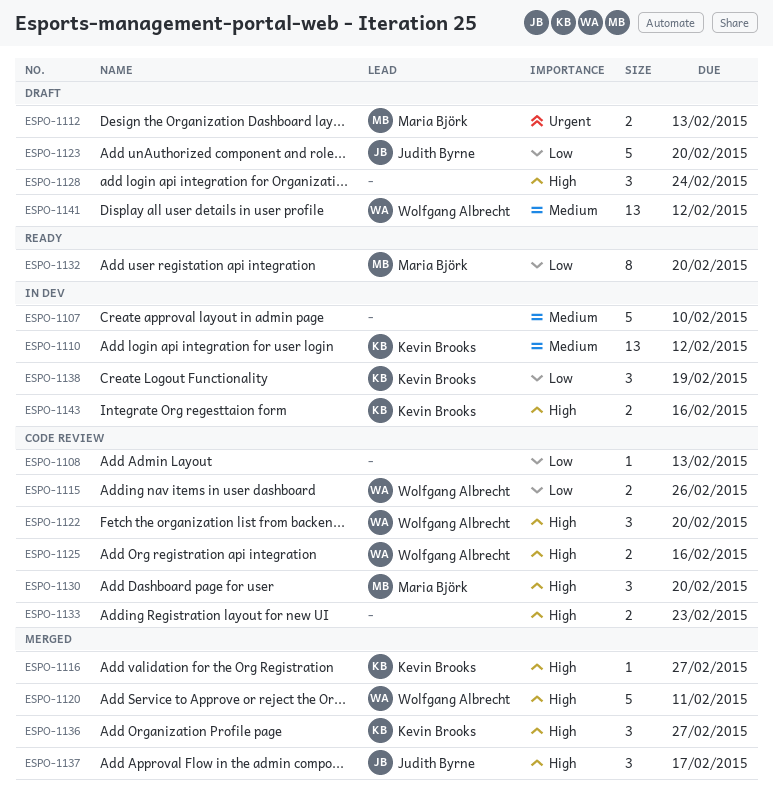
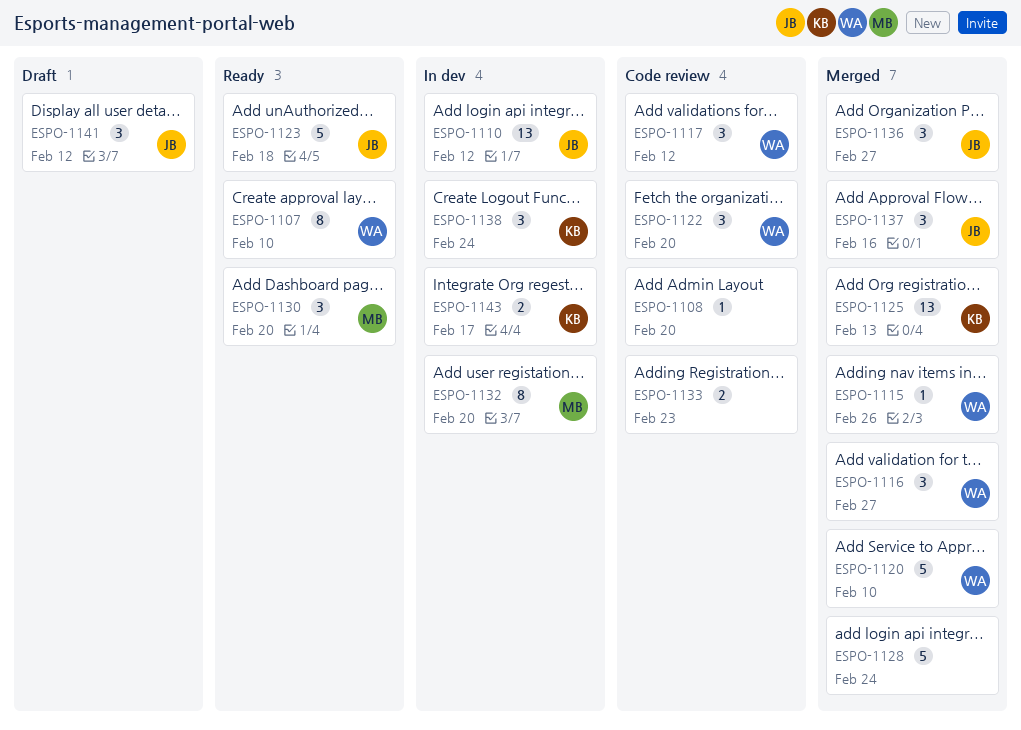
ESPO-1107, status: In dev -> Ready
ESPO-1107, owner: none -> Wolfgang Albrecht
ESPO-1107, estimate: 5 -> 8
ESPO-1108, due: Feb 13 -> Feb 20
ESPO-1110, owner: Kevin Brooks -> Judith Byrne
ESPO-1112: present -> none
ESPO-1115, status: Code review -> Merged
ESPO-1115, estimate: 2 -> 1
ESPO-1116, owner: Kevin Brooks -> Wolfgang Albrecht
ESPO-1116, estimate: 1 -> 3
ESPO-1117: none -> present
ESPO-1120, due: Feb 11 -> Feb 10
ESPO-1123, status: Draft -> Ready
ESPO-1123, due: Feb 20 -> Feb 18
ESPO-1125, status: Code review -> Merged
ESPO-1125, owner: Wolfgang Albrecht -> Kevin Brooks
ESPO-1125, estimate: 2 -> 13
ESPO-1125, due: Feb 16 -> Feb 13
ESPO-1128, status: Draft -> Merged
ESPO-1128, estimate: 3 -> 5
ESPO-1130, status: Code review -> Ready
ESPO-1132, status: Ready -> In dev
ESPO-1136, owner: Kevin Brooks -> Judith Byrne
ESPO-1137, due: Feb 17 -> Feb 16
ESPO-1138, due: Feb 19 -> Feb 24
ESPO-1141, owner: Wolfgang Albrecht -> Judith Byrne
ESPO-1141, estimate: 13 -> 3
ESPO-1143, due: Feb 16 -> Feb 17

